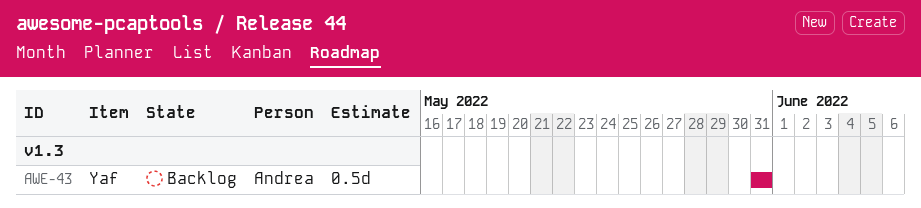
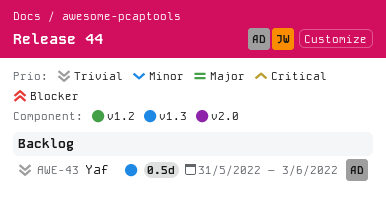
AWE-43, due: May 31 -> Jun 3

